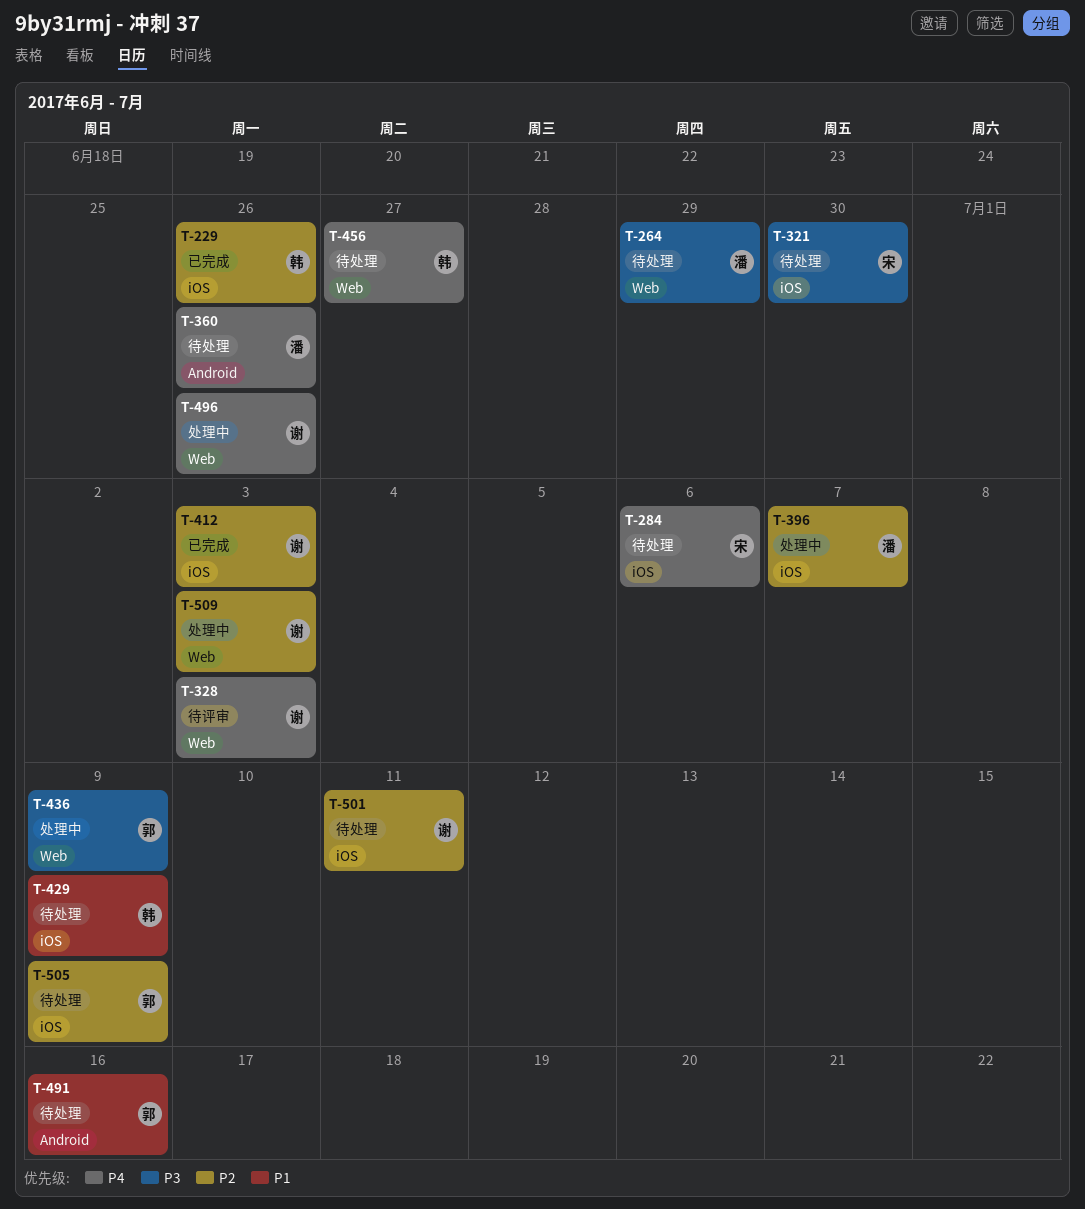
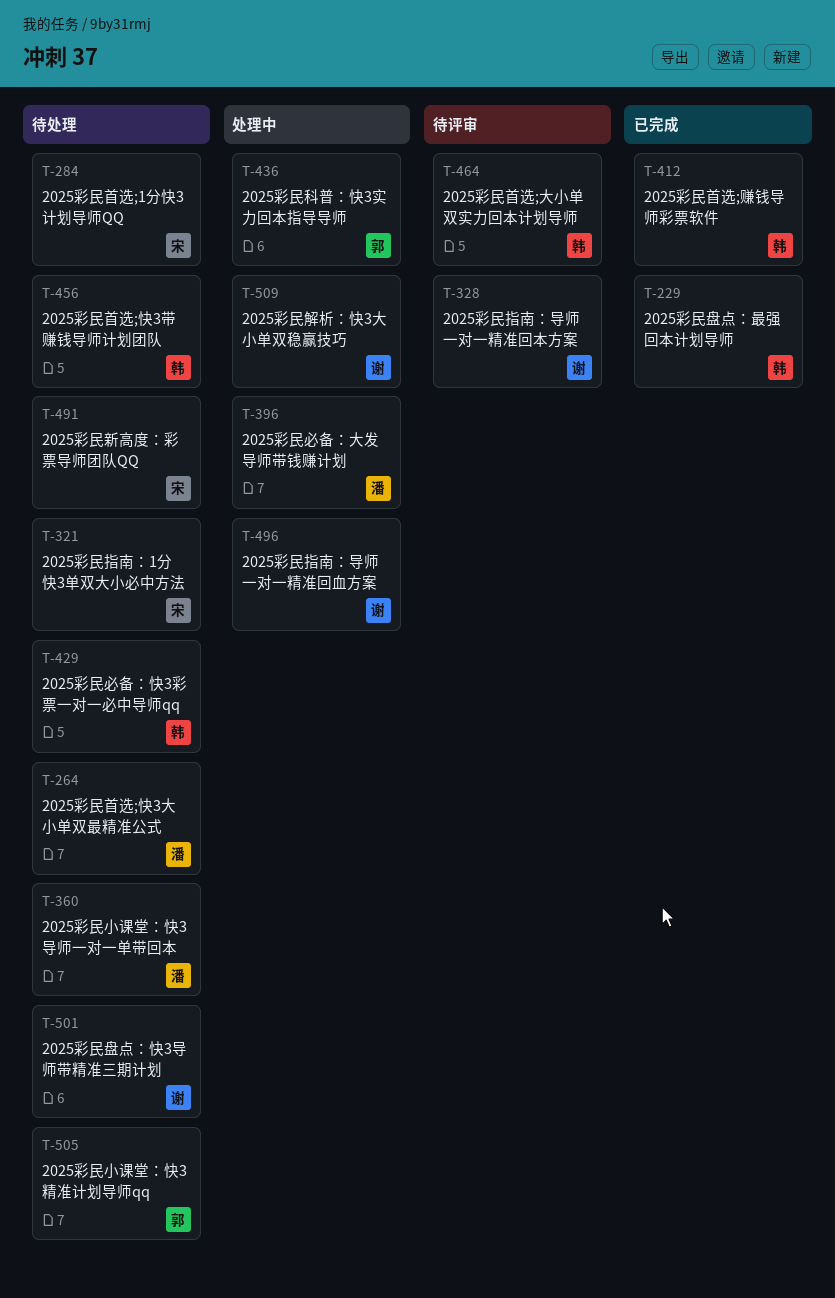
T-412, owner: 谢 -> 韩
T-464: none -> present
T-491, owner: 郭 -> 宋

